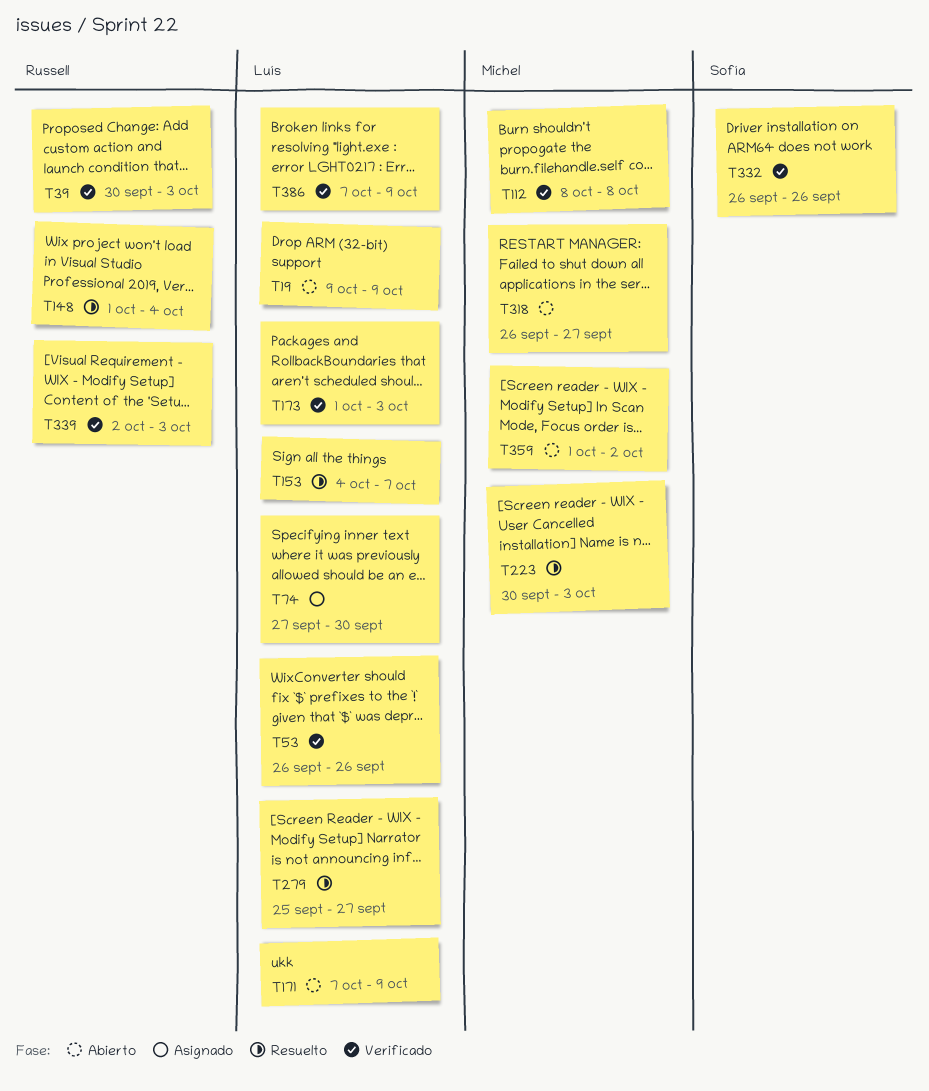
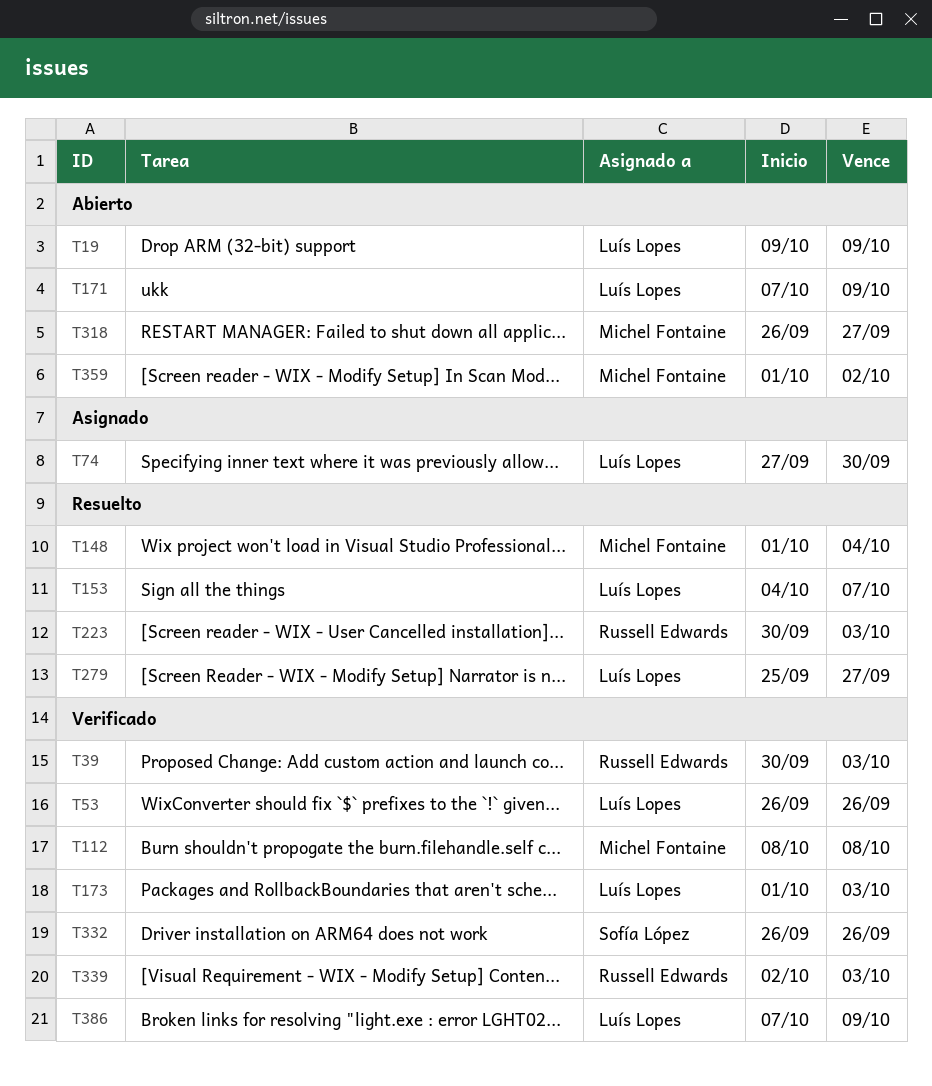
T148, owner: Russell Edwards -> Michel Fontaine
T223, owner: Michel Fontaine -> Russell Edwards

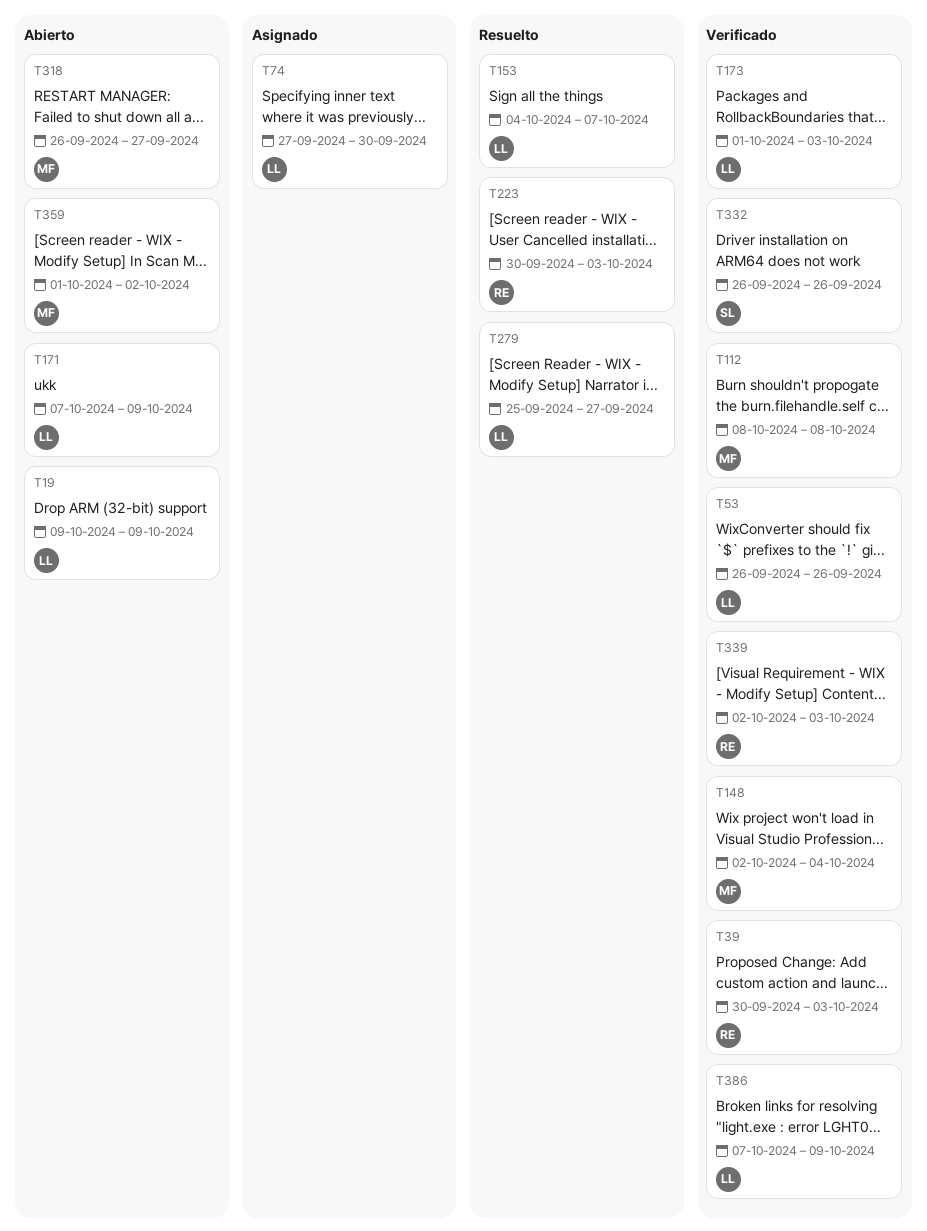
T148, status: Resuelto -> Verificado
T148, start: Oct 1 -> Oct 2

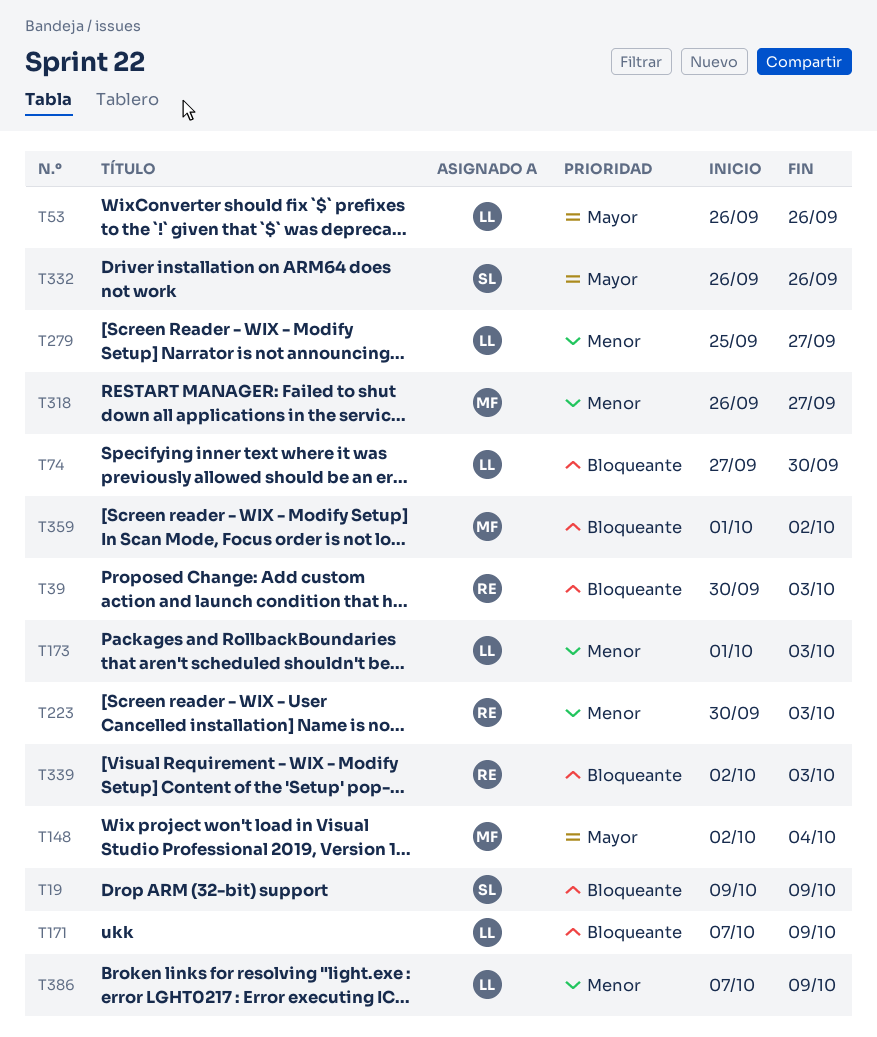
T19, owner: LL -> SL
T112: present -> none
T153: present -> none

